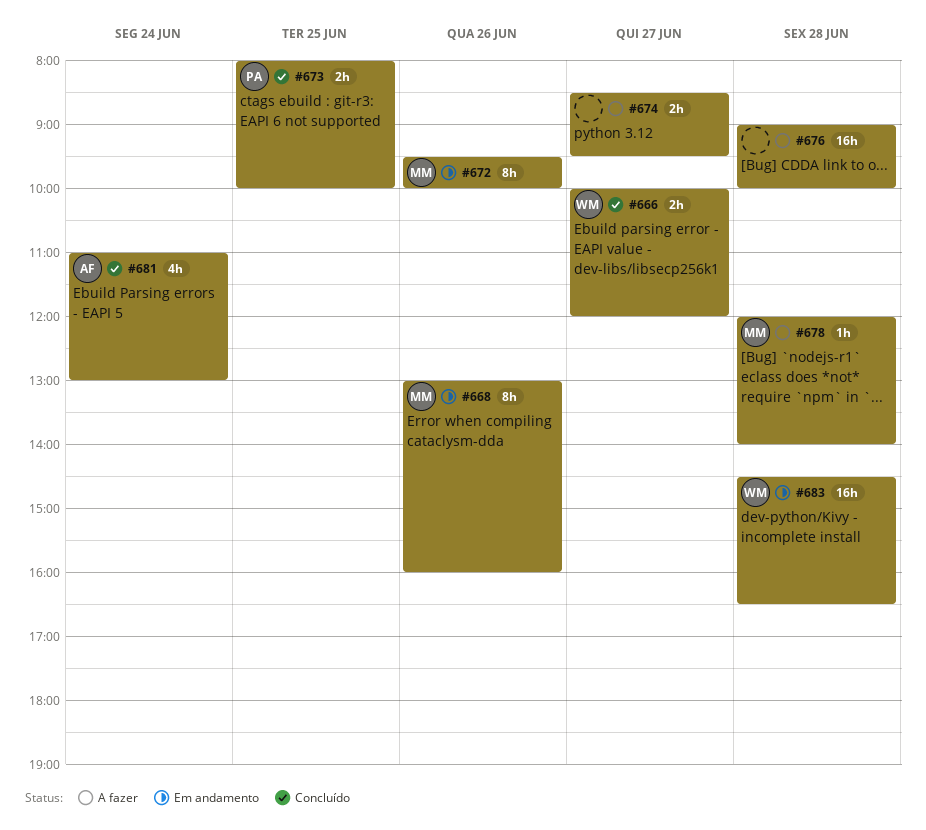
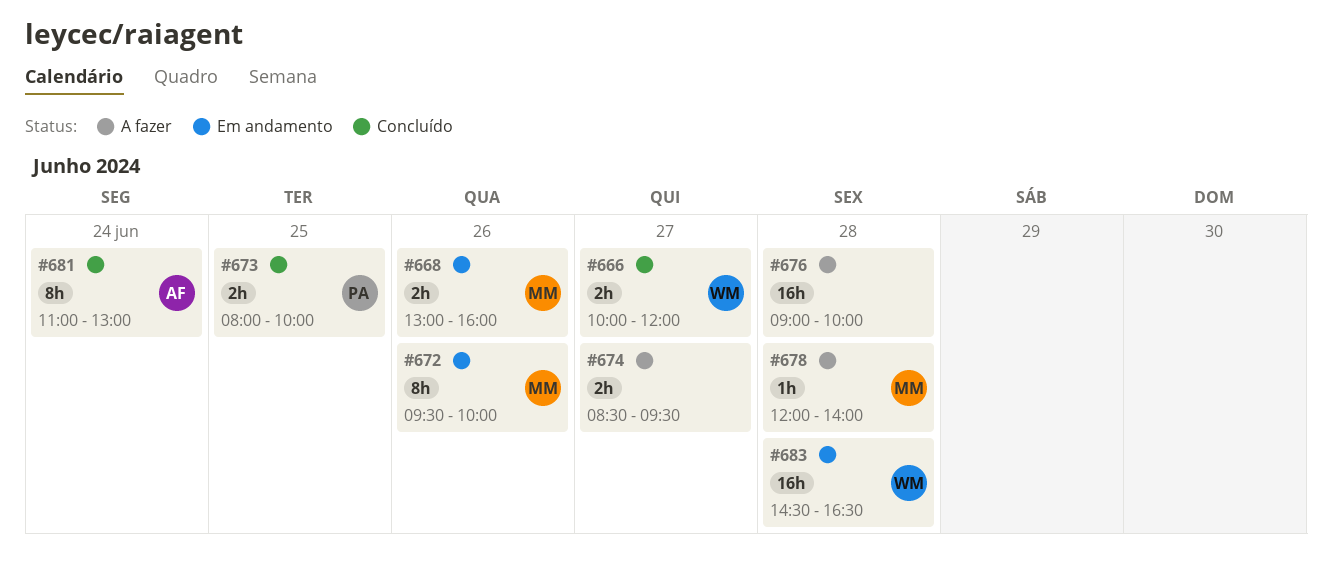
#668, estimate: 8h -> 2h
#681, estimate: 4h -> 8h

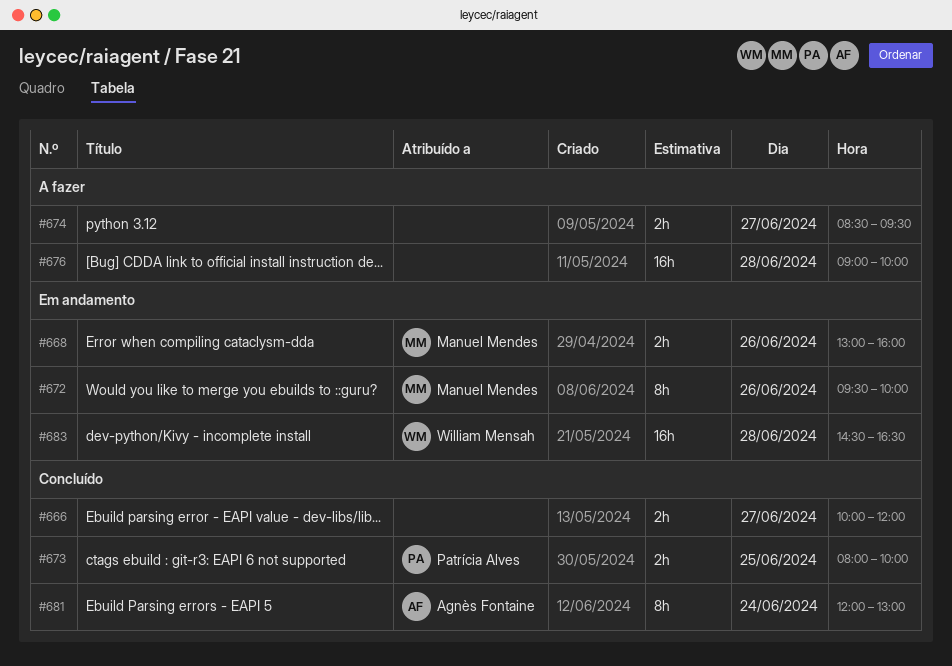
#666, owner: William Mensah -> none
#678: present -> none
#681, begins: 11:00 -> 12:00

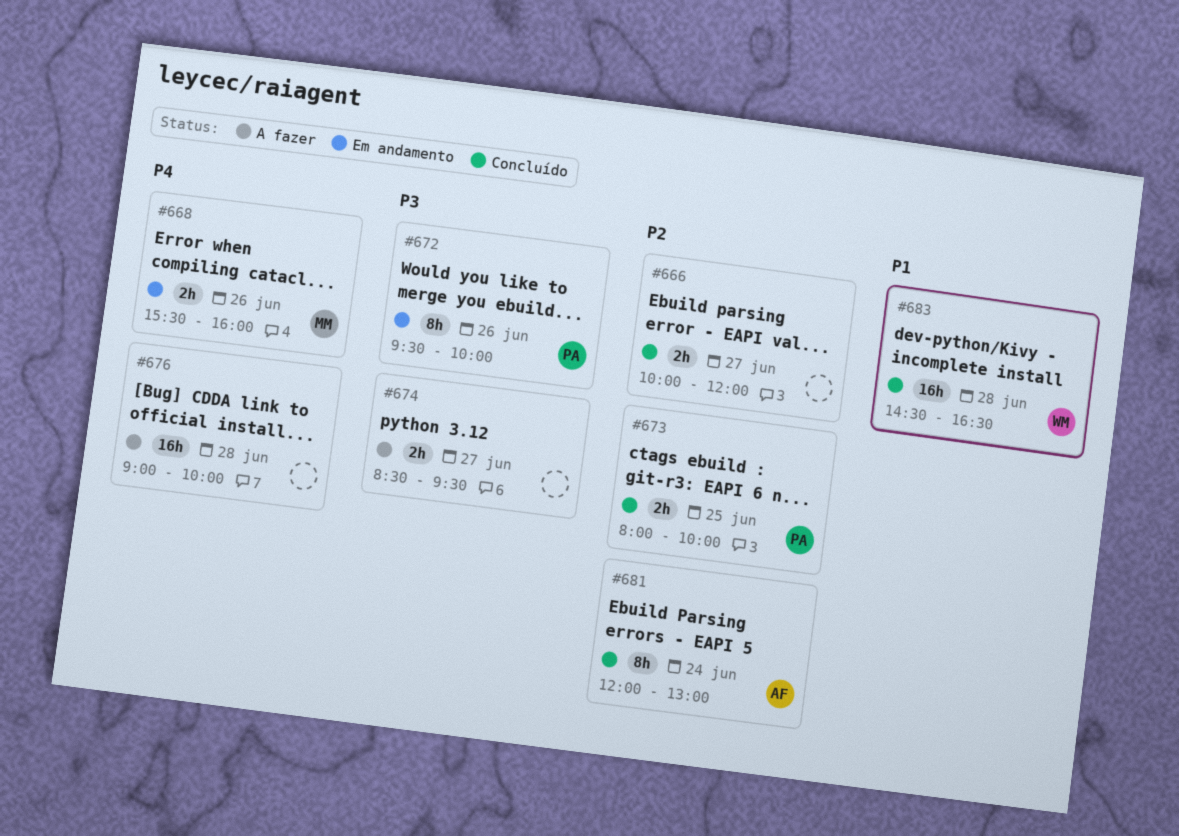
#668, begins: 13:00 -> 15:30
#672, owner: Manuel Mendes -> Patrícia Alves
#683, status: Em andamento -> Concluído

